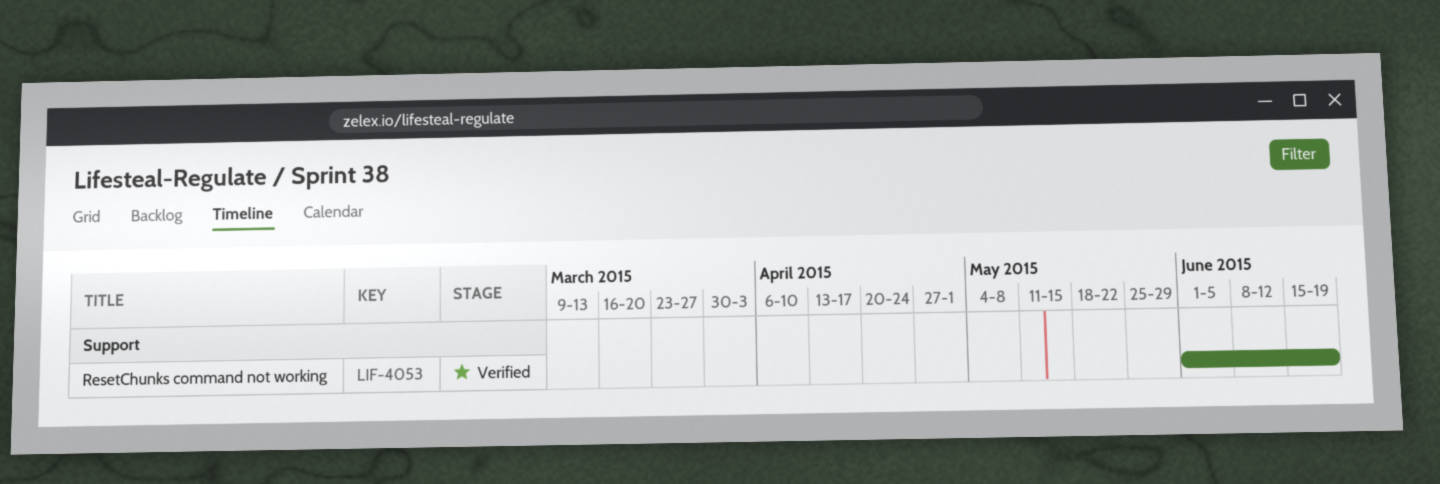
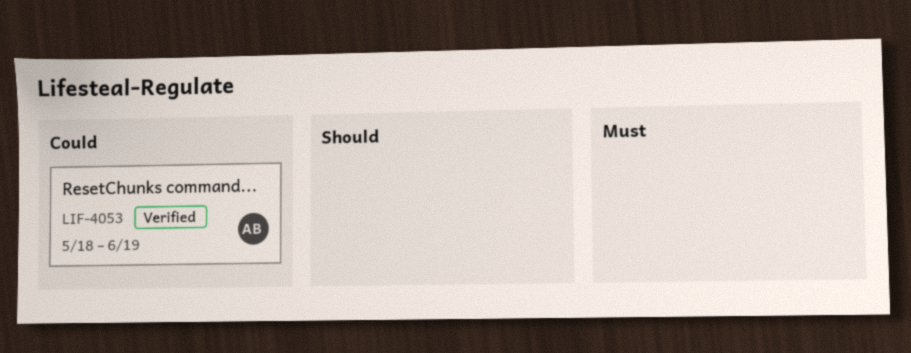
LIF-4053, start: Jun 1 -> May 18

